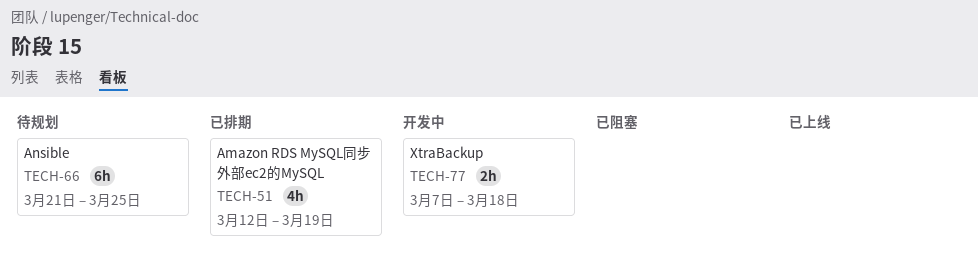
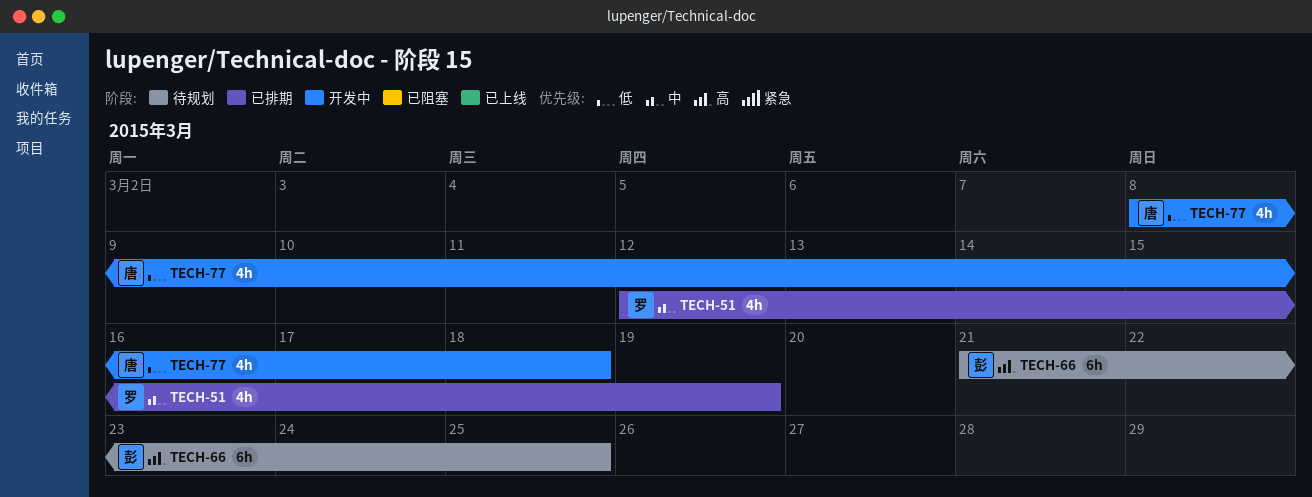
TECH-77, estimate: 2h -> 4h
TECH-77, start: Mar 7 -> Mar 8

